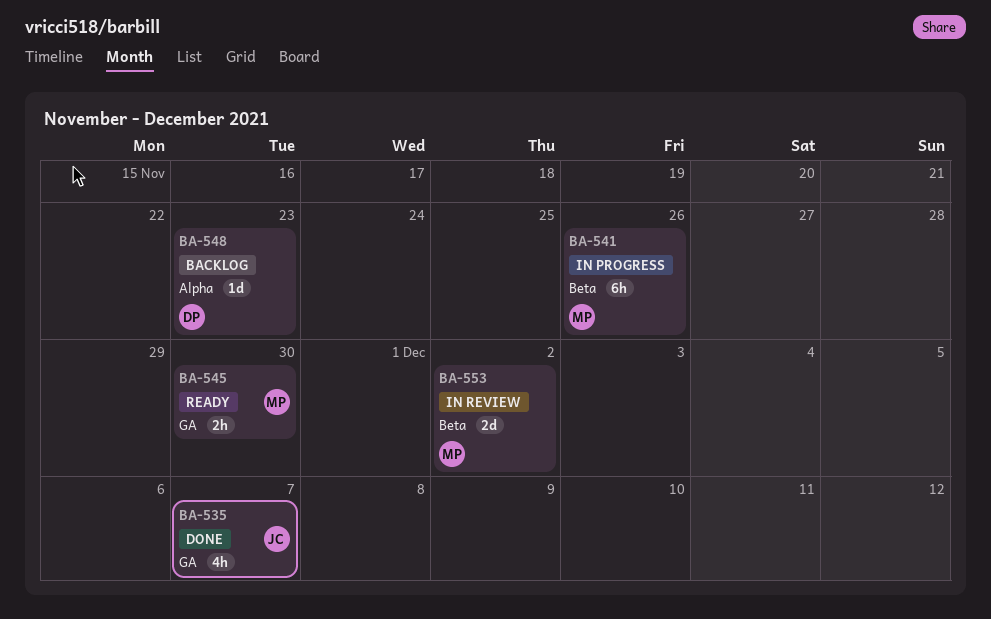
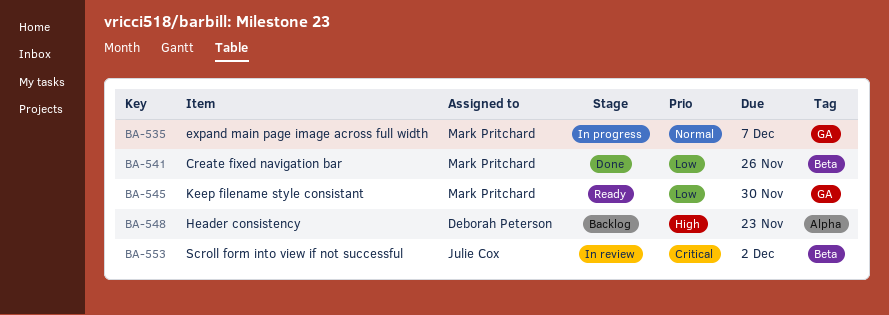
BA-535, status: Done -> In progress
BA-535, owner: Julie Cox -> Mark Pritchard
BA-541, status: In progress -> Done
BA-553, owner: Mark Pritchard -> Julie Cox

